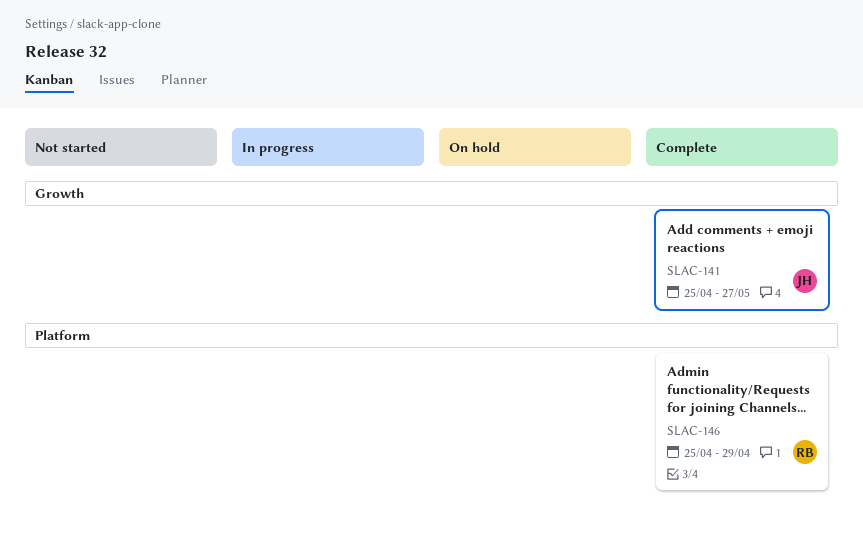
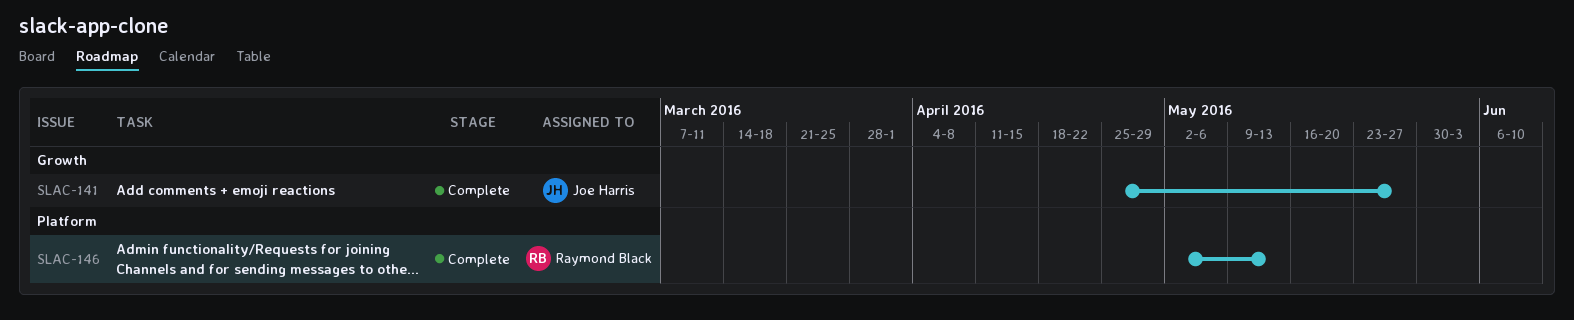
SLAC-146, start: Apr 25 -> May 2
SLAC-146, due: Apr 29 -> May 13

